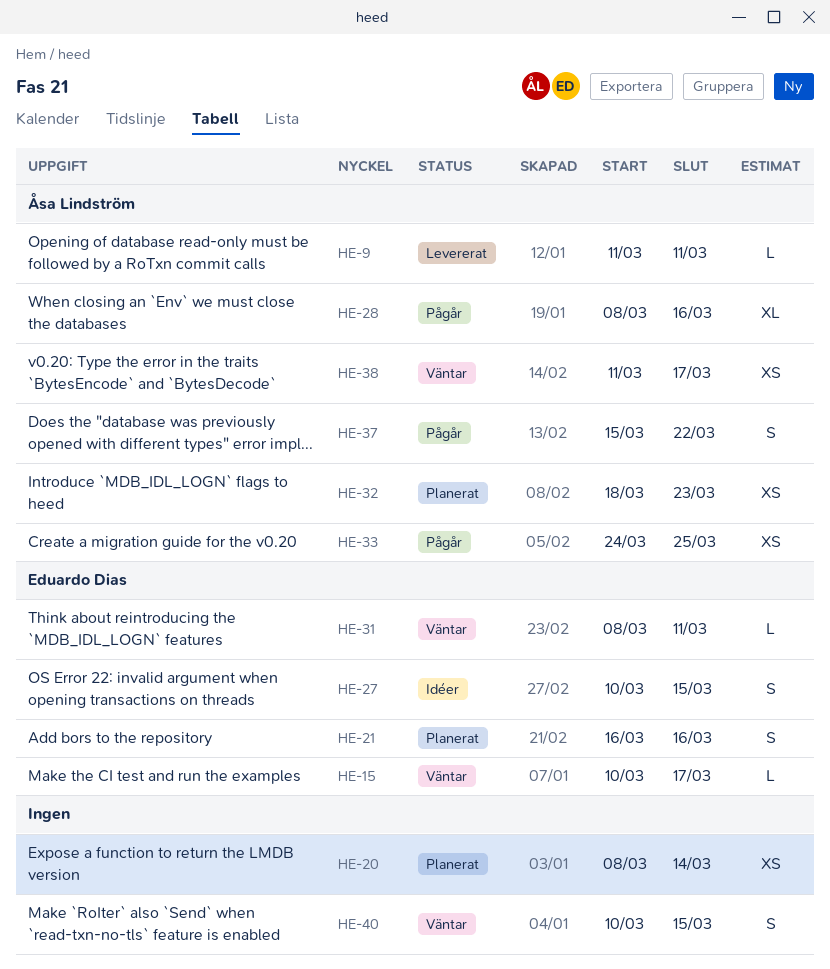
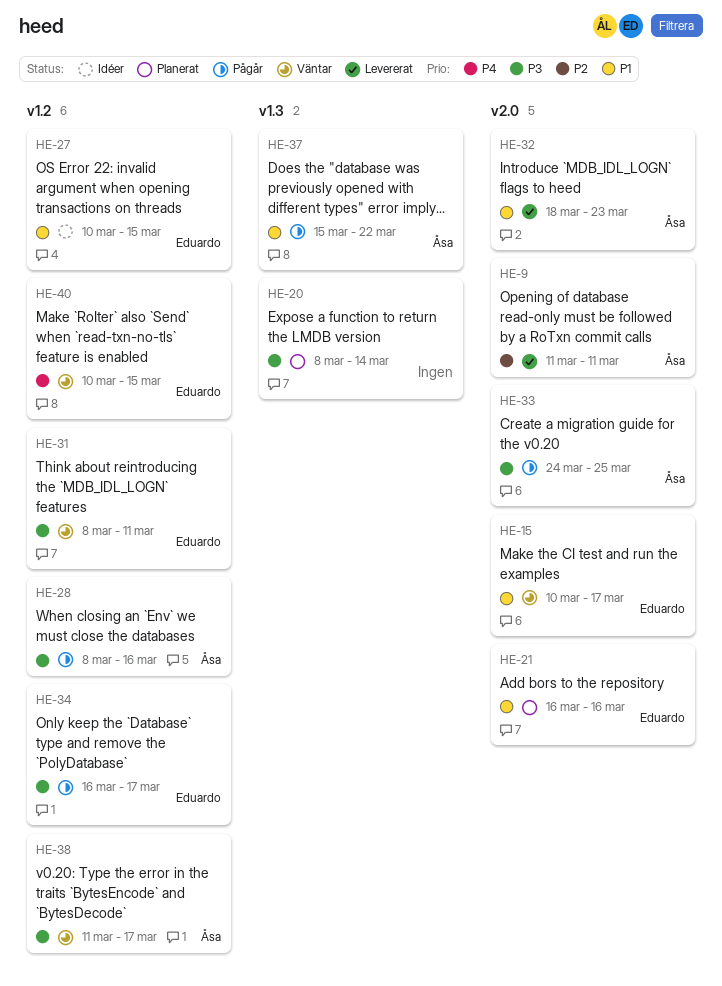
HE-32, status: Planerat -> Levererat
HE-34: none -> present
HE-40, owner: none -> Eduardo Dias

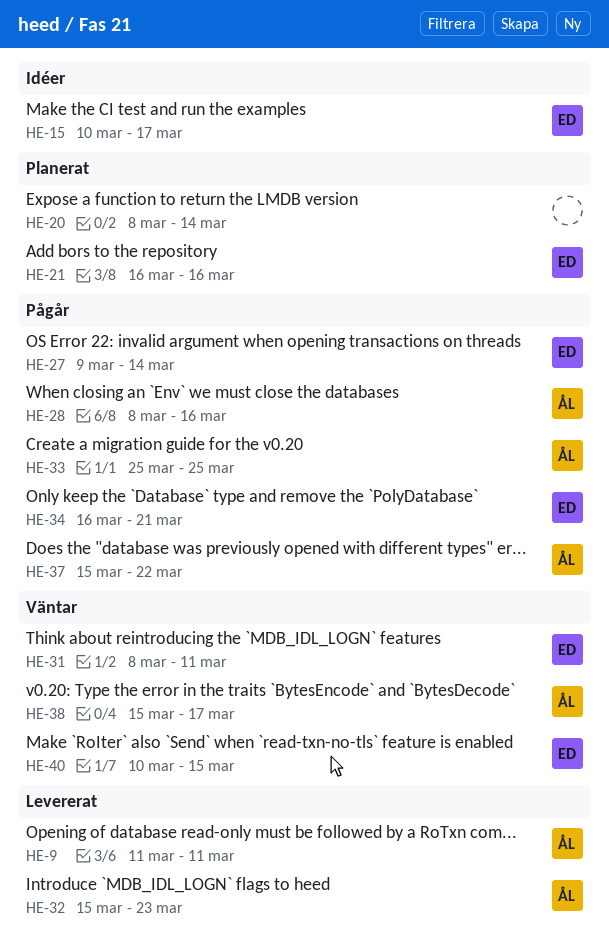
HE-15, status: Väntar -> Idéer
HE-27, status: Idéer -> Pågår
HE-27, start: Mar 10 -> Mar 9
HE-27, due: Mar 15 -> Mar 14
HE-32, start: Mar 18 -> Mar 15
HE-33, start: Mar 24 -> Mar 25
HE-34, due: Mar 17 -> Mar 21
HE-38, start: Mar 11 -> Mar 15

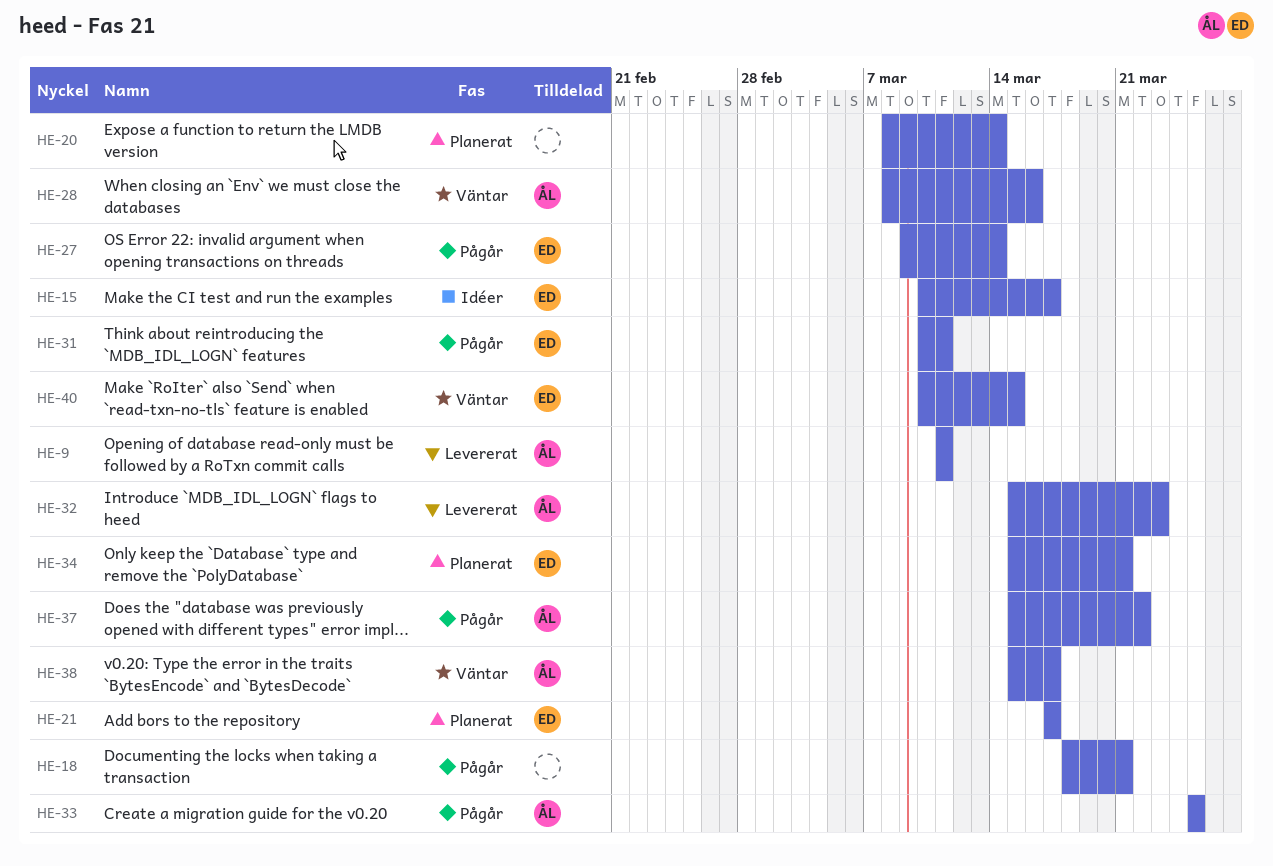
HE-18: none -> present
HE-21, start: Mar 16 -> Mar 17
HE-21, due: Mar 16 -> Mar 17
HE-28, status: Pågår -> Väntar
HE-31, status: Väntar -> Pågår
HE-31, start: Mar 8 -> Mar 10
HE-34, status: Pågår -> Planerat
HE-34, start: Mar 16 -> Mar 15

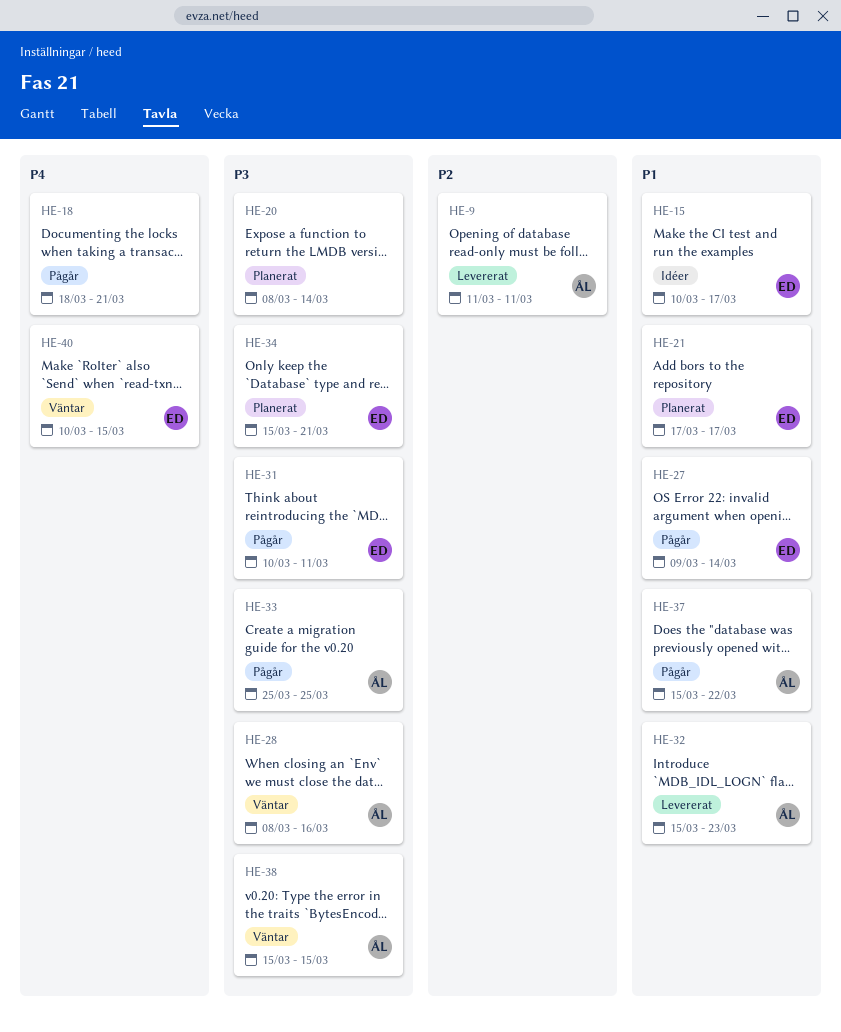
HE-38, due: Mar 17 -> Mar 15

